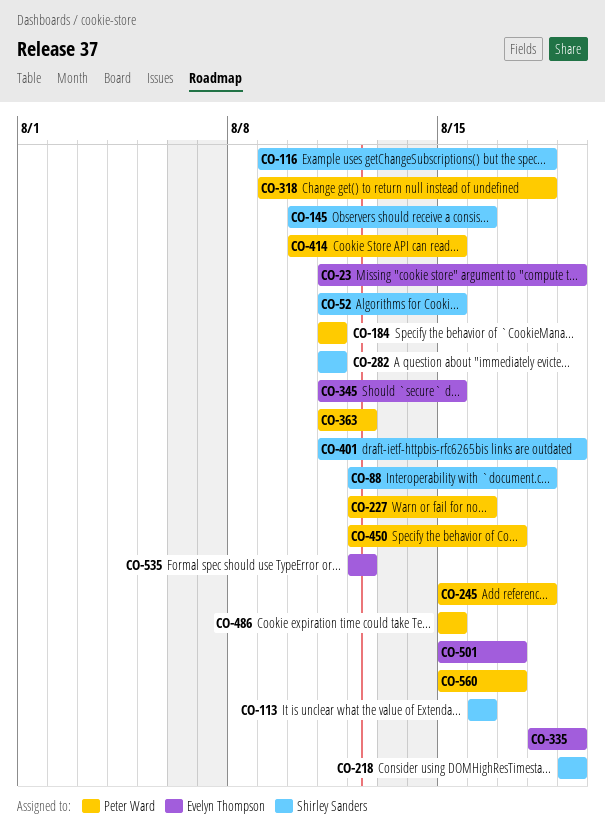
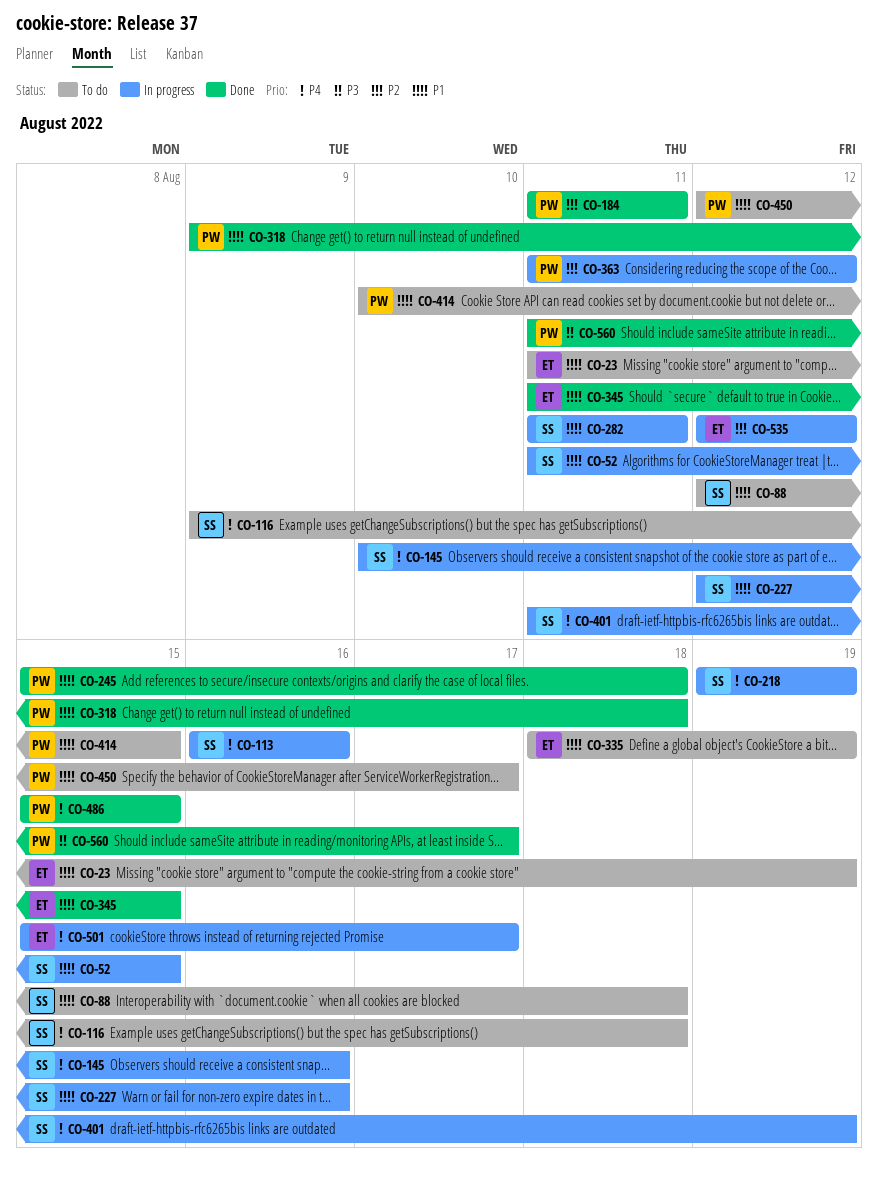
CO-227, owner: Peter Ward -> Shirley Sanders
CO-560, start: Aug 15 -> Aug 11

